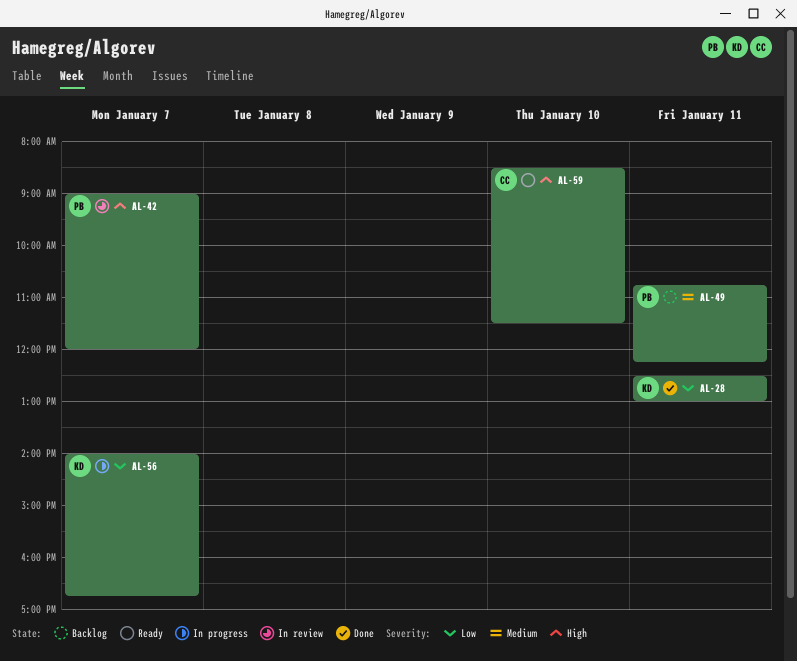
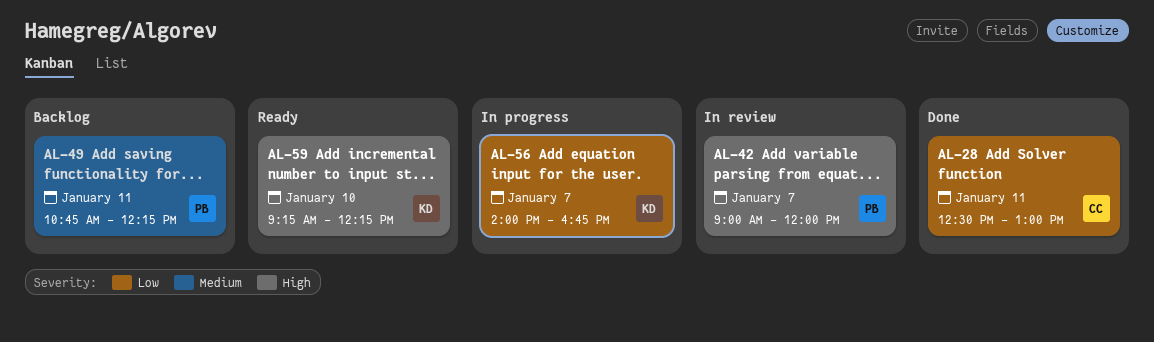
AL-28, owner: KD -> CC
AL-59, owner: CC -> KD
AL-59, begins: 08:30 -> 09:15
AL-59, ends: 11:30 -> 12:15

